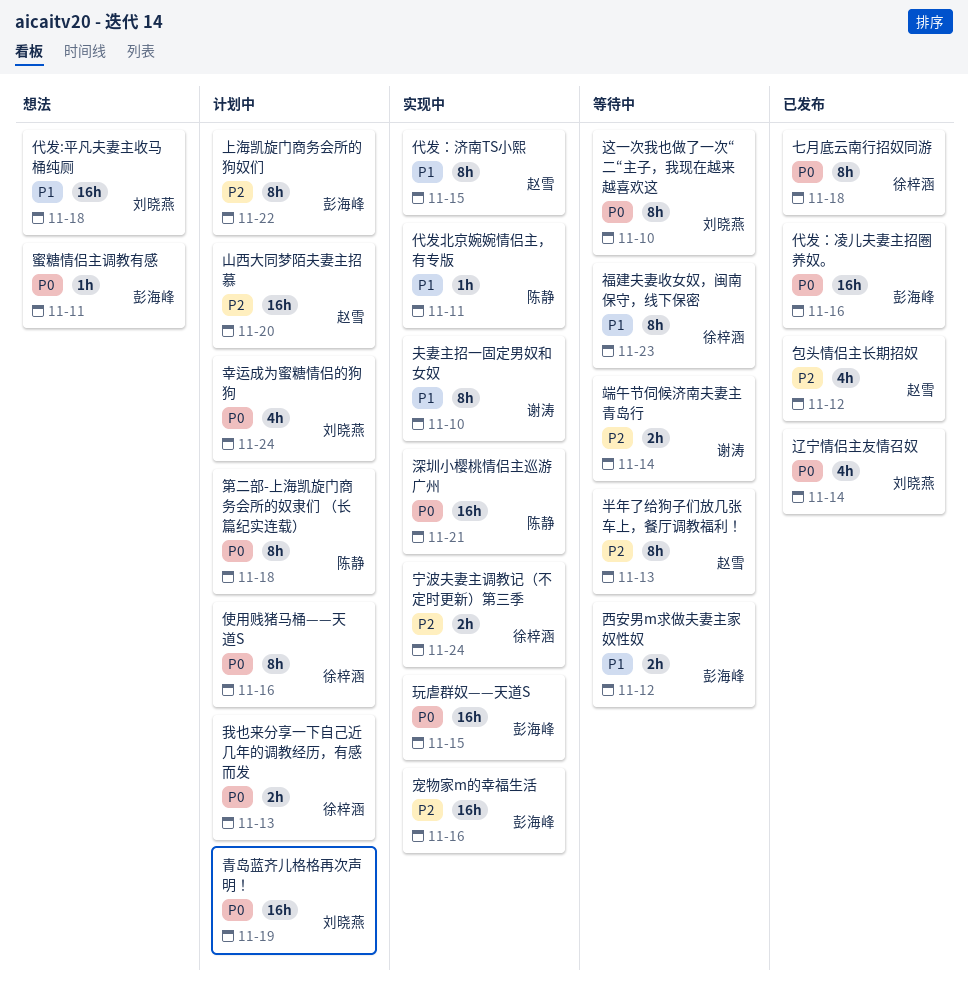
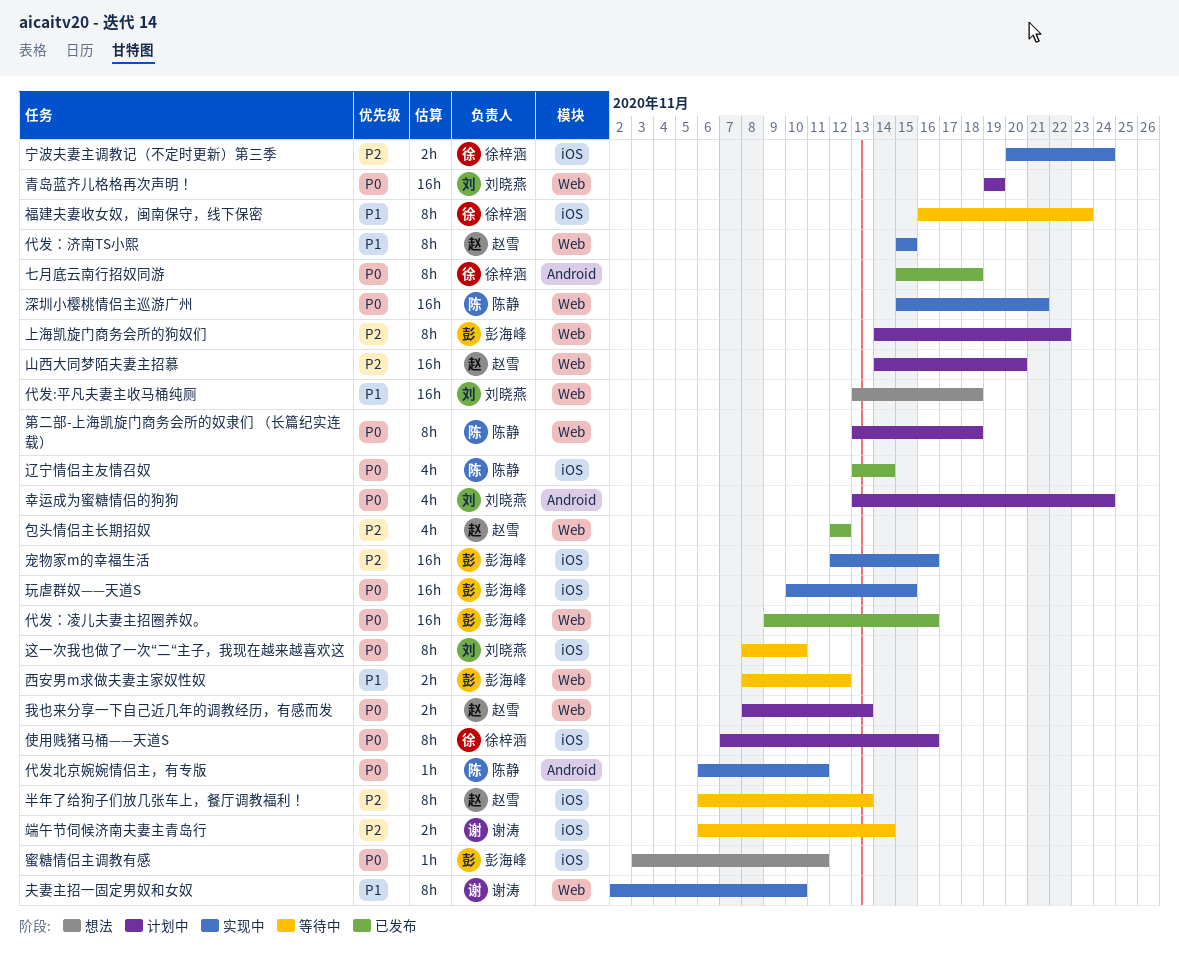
代发北京婉婉情侣主，有专版, priority: P1 -> P0
我也来分享一下自己近几年的调教经历，有感而发, owner: 徐梓涵 -> 赵雪
辽宁情侣主友情召奴, owner: 刘晓燕 -> 陈静

